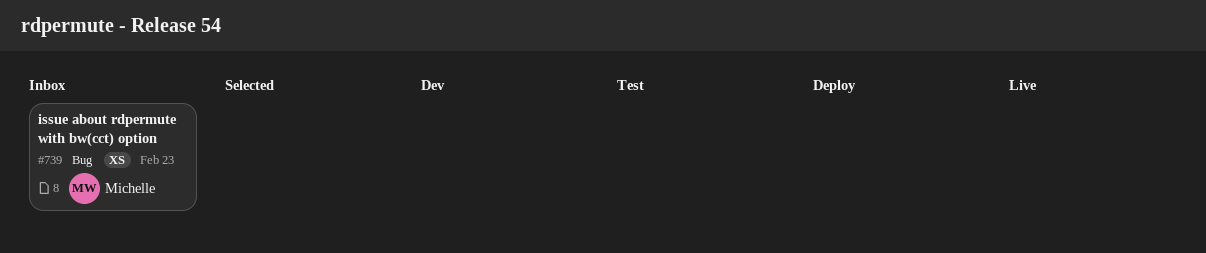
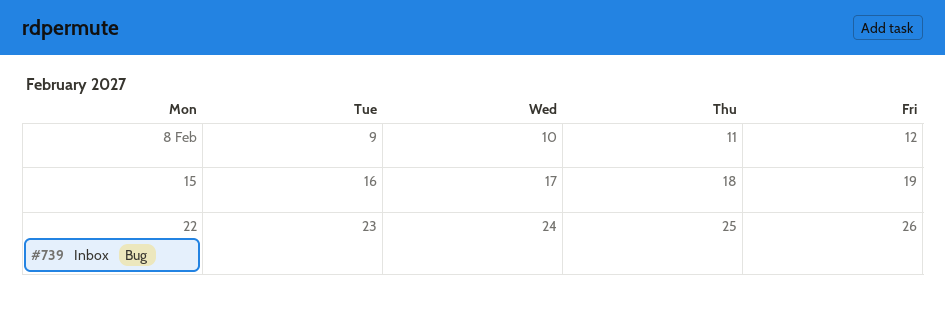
#739, due: Feb 23 -> Feb 22

